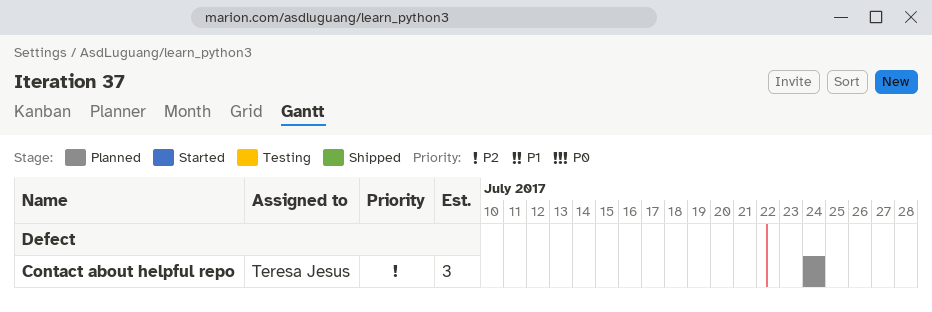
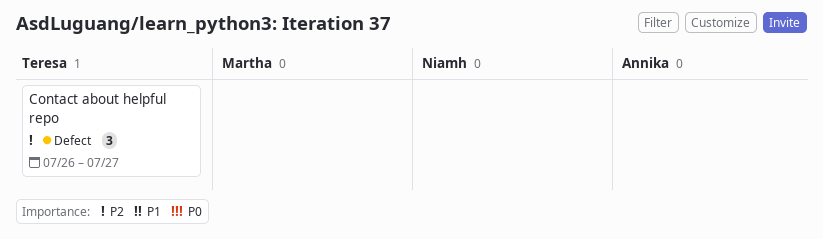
Contact about helpful repo, start: Jul 24 -> Jul 26
Contact about helpful repo, due: Jul 24 -> Jul 27

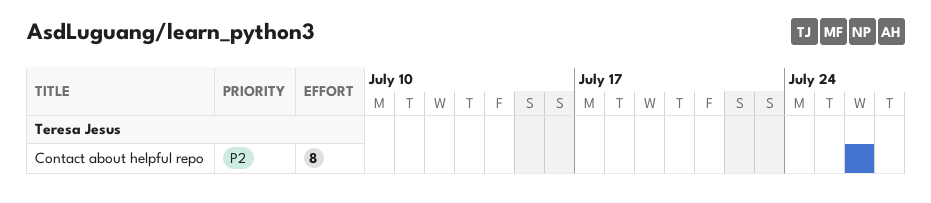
Contact about helpful repo, estimate: 3 -> 8
Contact about helpful repo, due: Jul 27 -> Jul 26

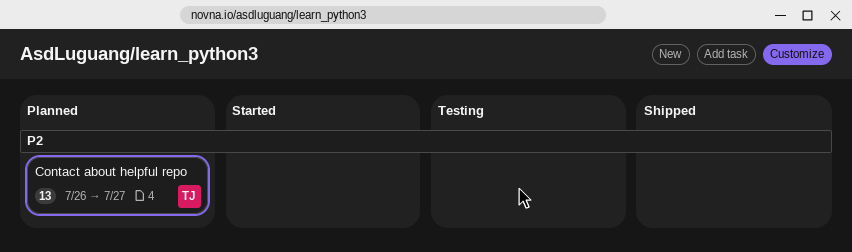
Contact about helpful repo, estimate: 8 -> 13
Contact about helpful repo, due: Jul 26 -> Jul 27

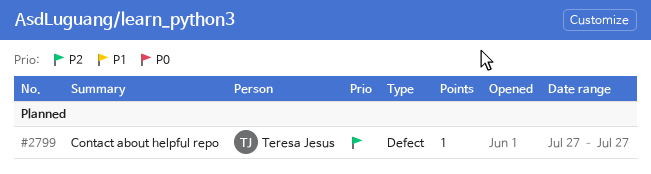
Contact about helpful repo, estimate: 13 -> 1
Contact about helpful repo, start: Jul 26 -> Jul 27

